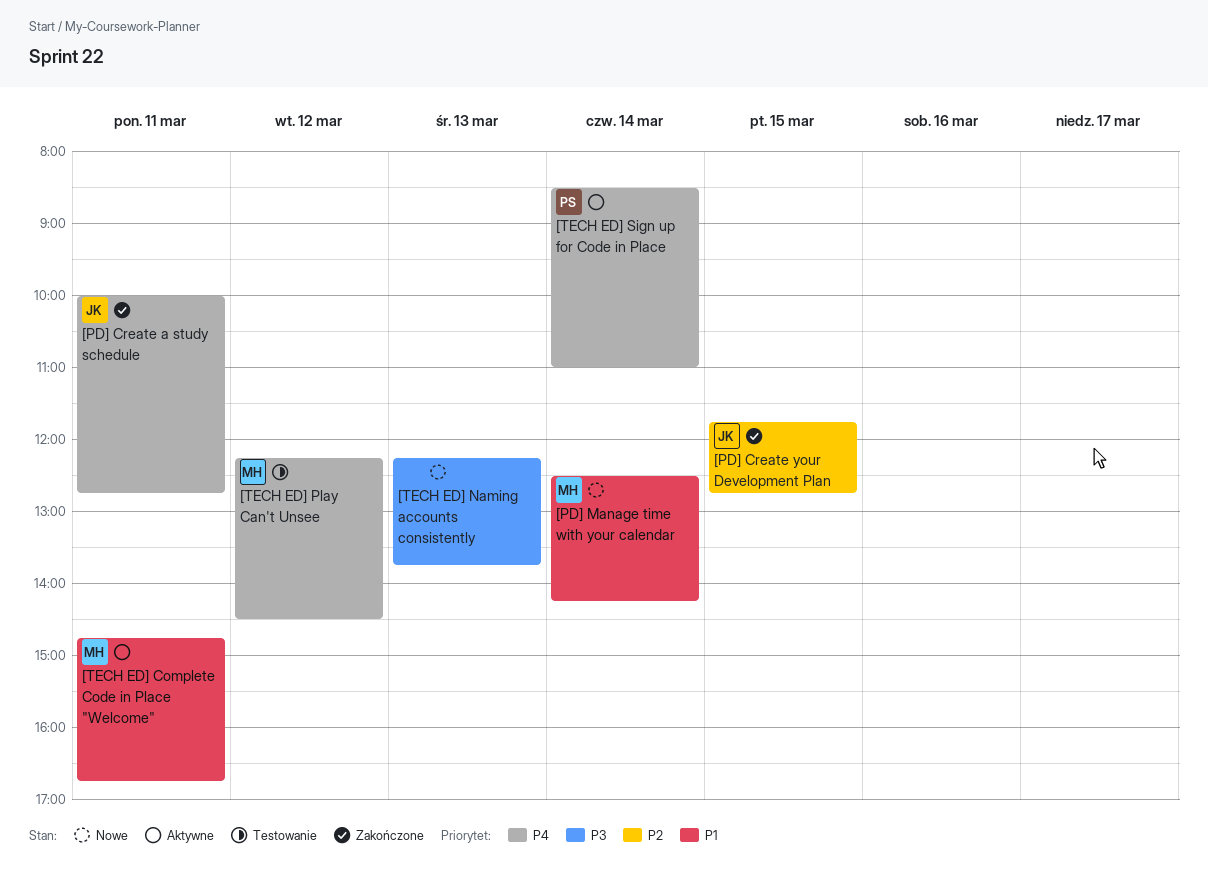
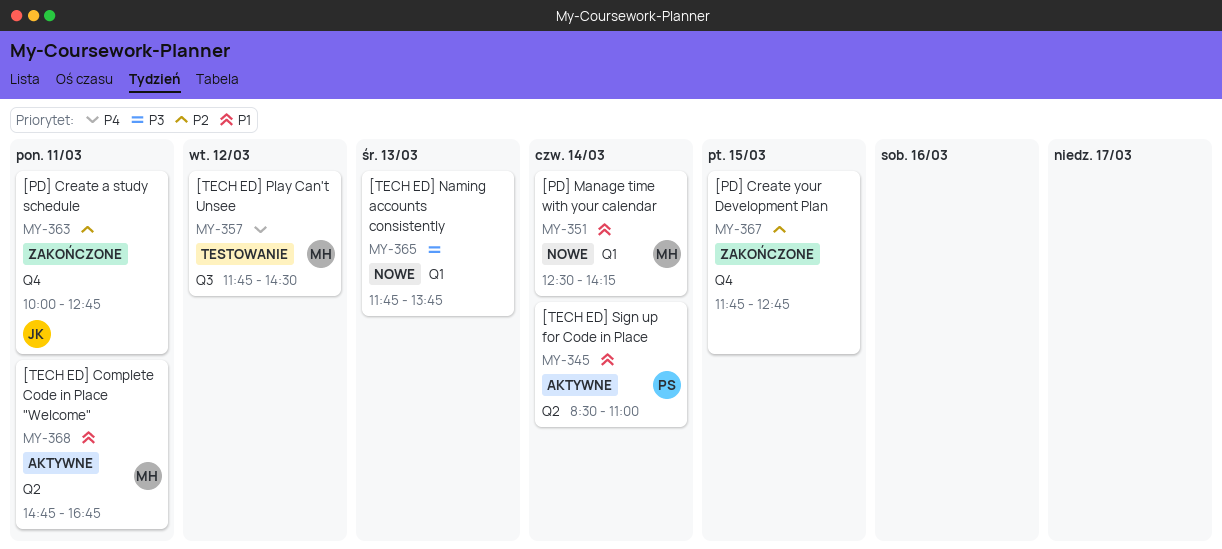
[PD] Create a study schedule, priority: P4 -> P2
[PD] Create your Development Plan, owner: JK -> none
[TECH ED] Naming accounts consistently, begins: 12:15 -> 11:45
[TECH ED] Play Can't Unsee, begins: 12:15 -> 11:45
[TECH ED] Sign up for Code in Place, priority: P4 -> P1

